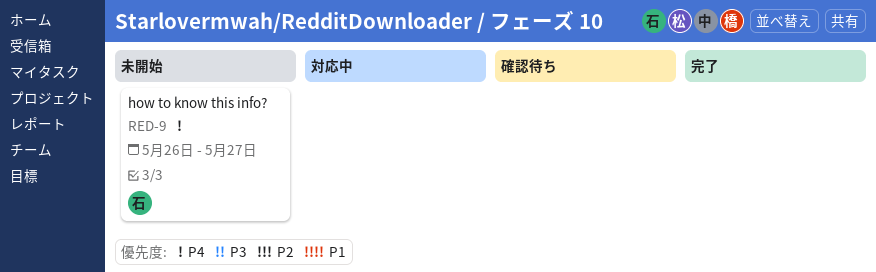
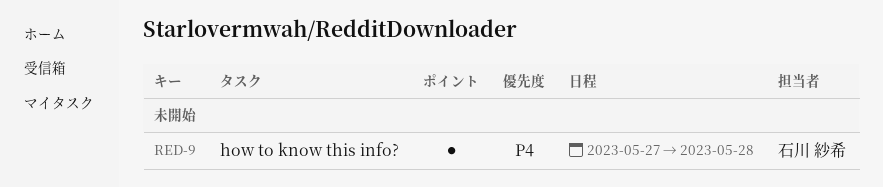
RED-9, start: May 26 -> May 27
RED-9, due: May 27 -> May 28

